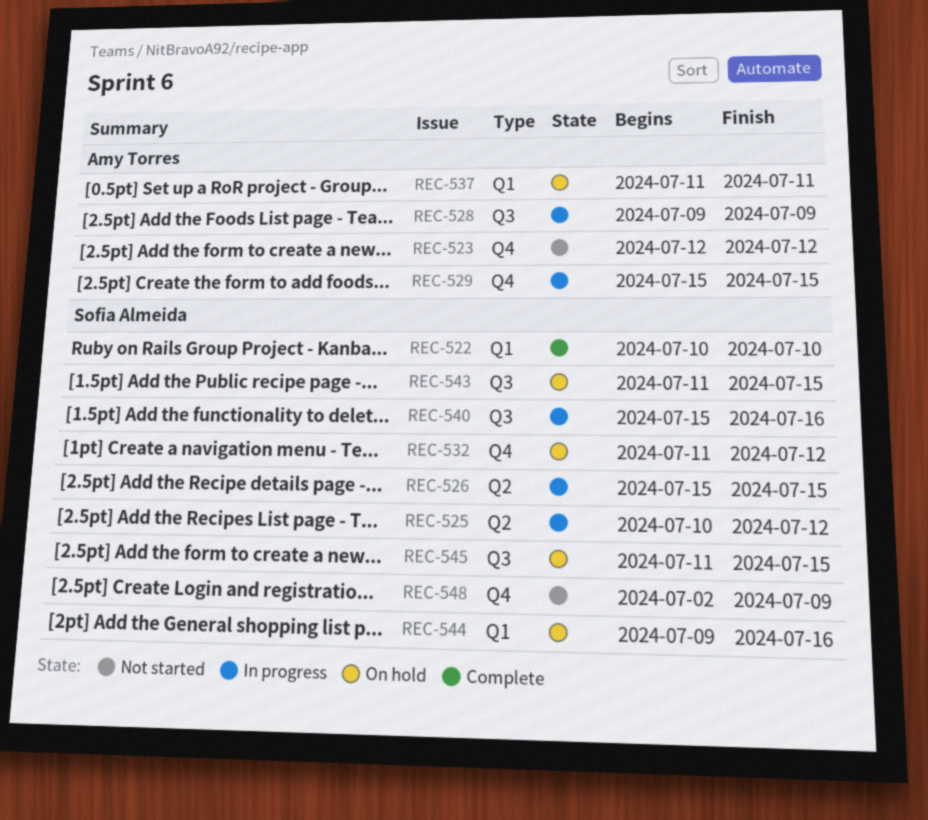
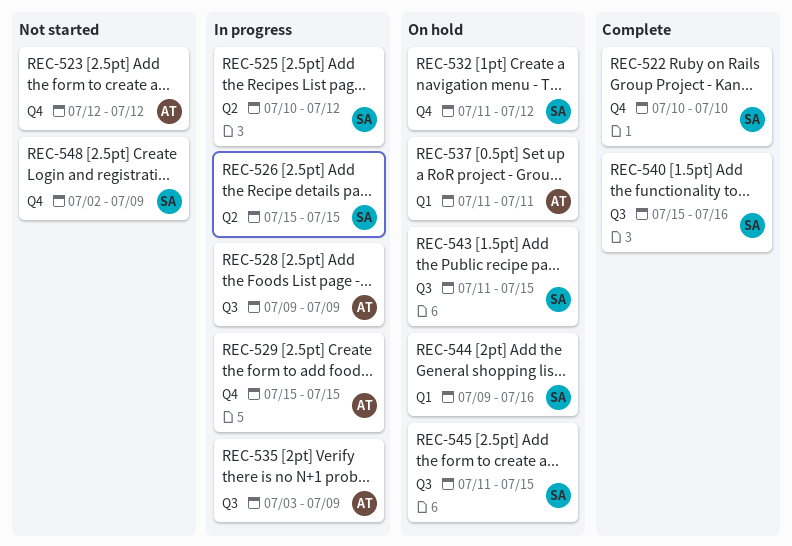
REC-522, label: Q1 -> Q4
REC-535: none -> present
REC-540, status: In progress -> Complete

